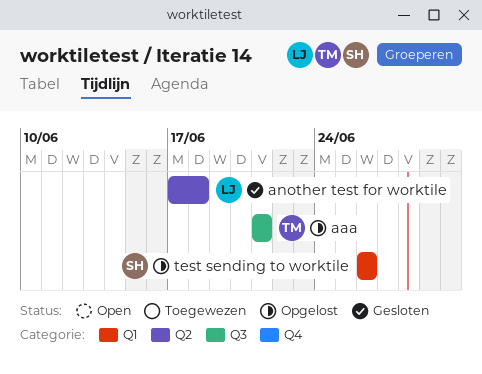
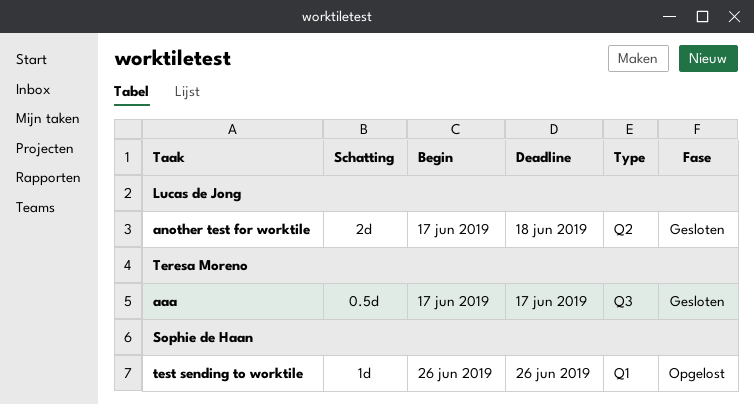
aaa, status: Opgelost -> Gesloten
aaa, start: Jun 21 -> Jun 17
aaa, due: Jun 21 -> Jun 17

